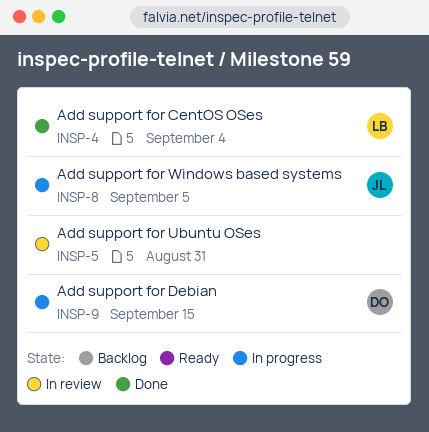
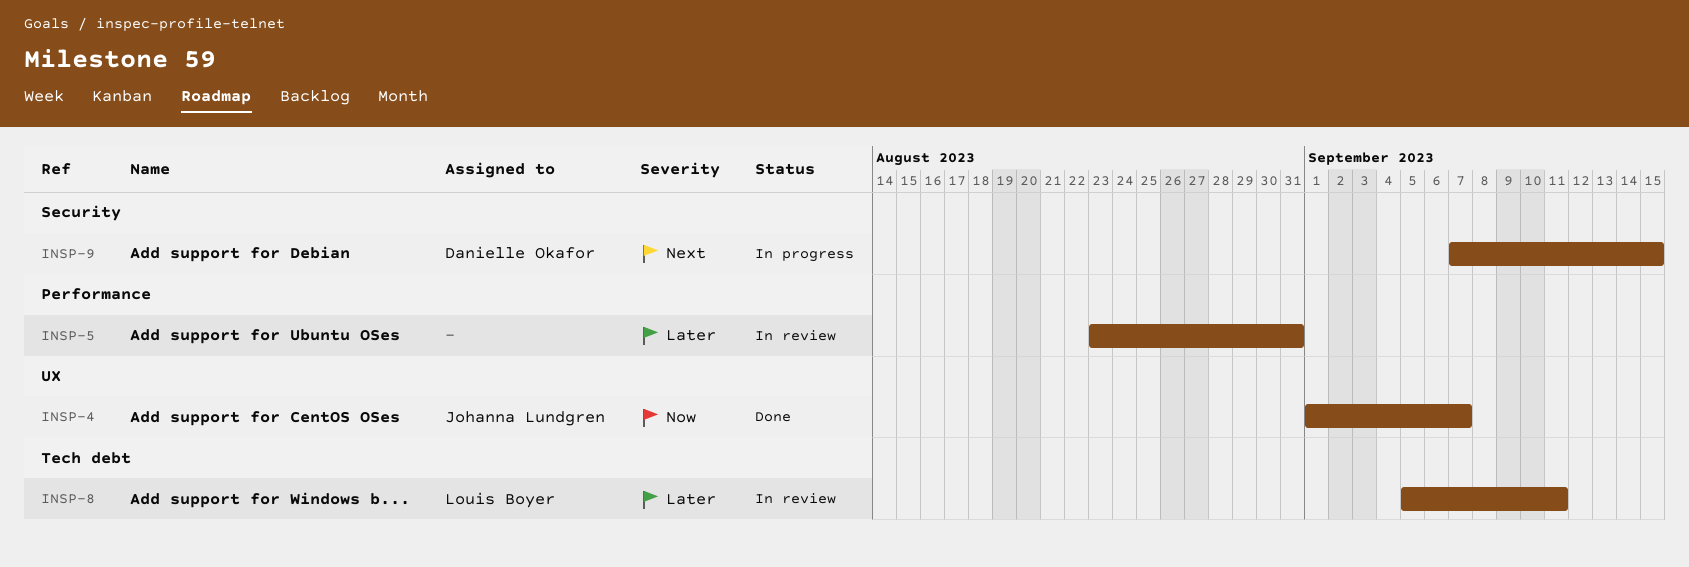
INSP-4, owner: Louis Boyer -> Johanna Lundgren
INSP-4, due: Sep 4 -> Sep 7
INSP-8, status: In progress -> In review
INSP-8, owner: Johanna Lundgren -> Louis Boyer
INSP-8, due: Sep 5 -> Sep 11

